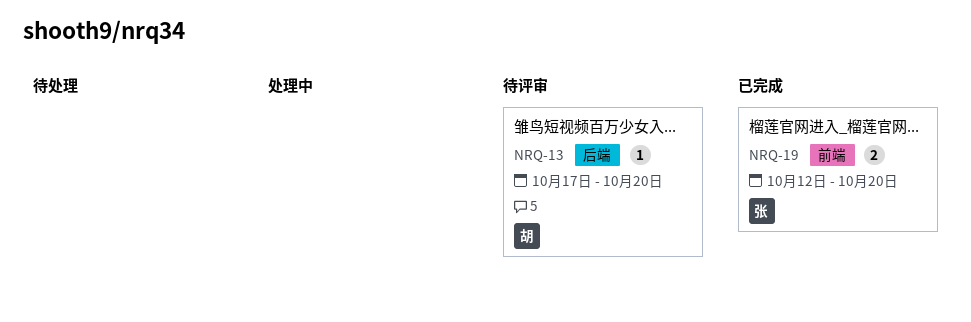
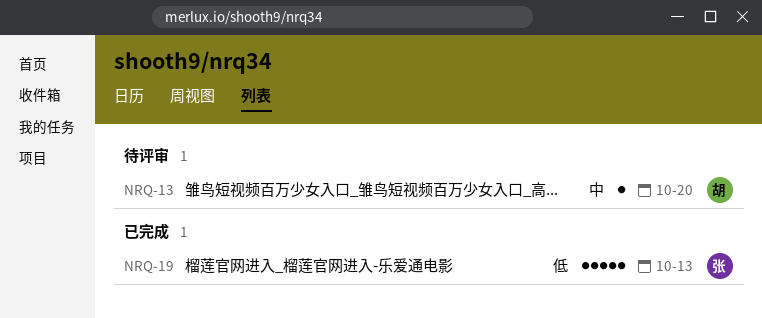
NRQ-19, estimate: 2 -> 5
NRQ-19, due: Oct 20 -> Oct 13

